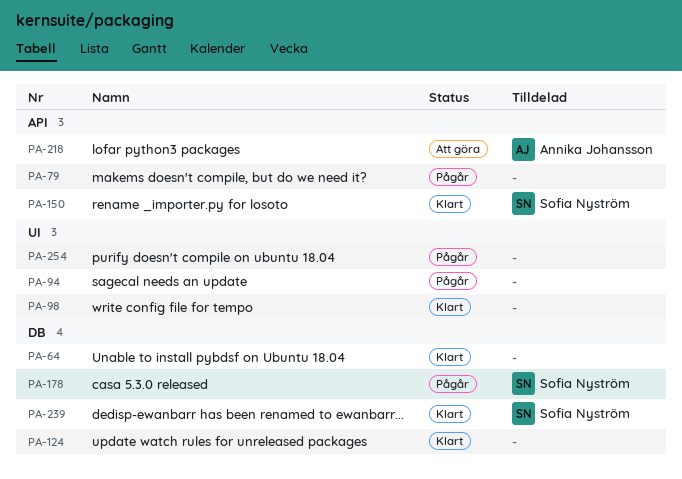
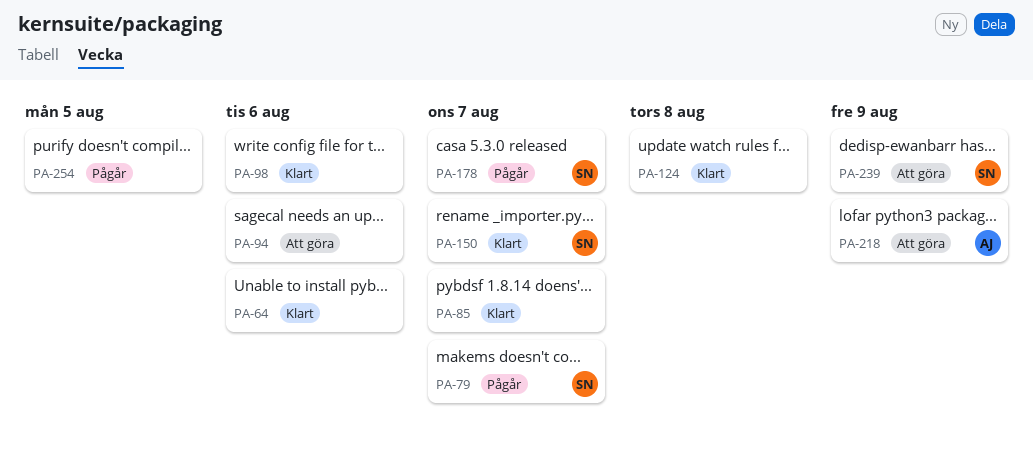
PA-79, owner: none -> Sofia Nyström
PA-85: none -> present
PA-94, status: Pågår -> Att göra
PA-239, status: Klart -> Att göra

